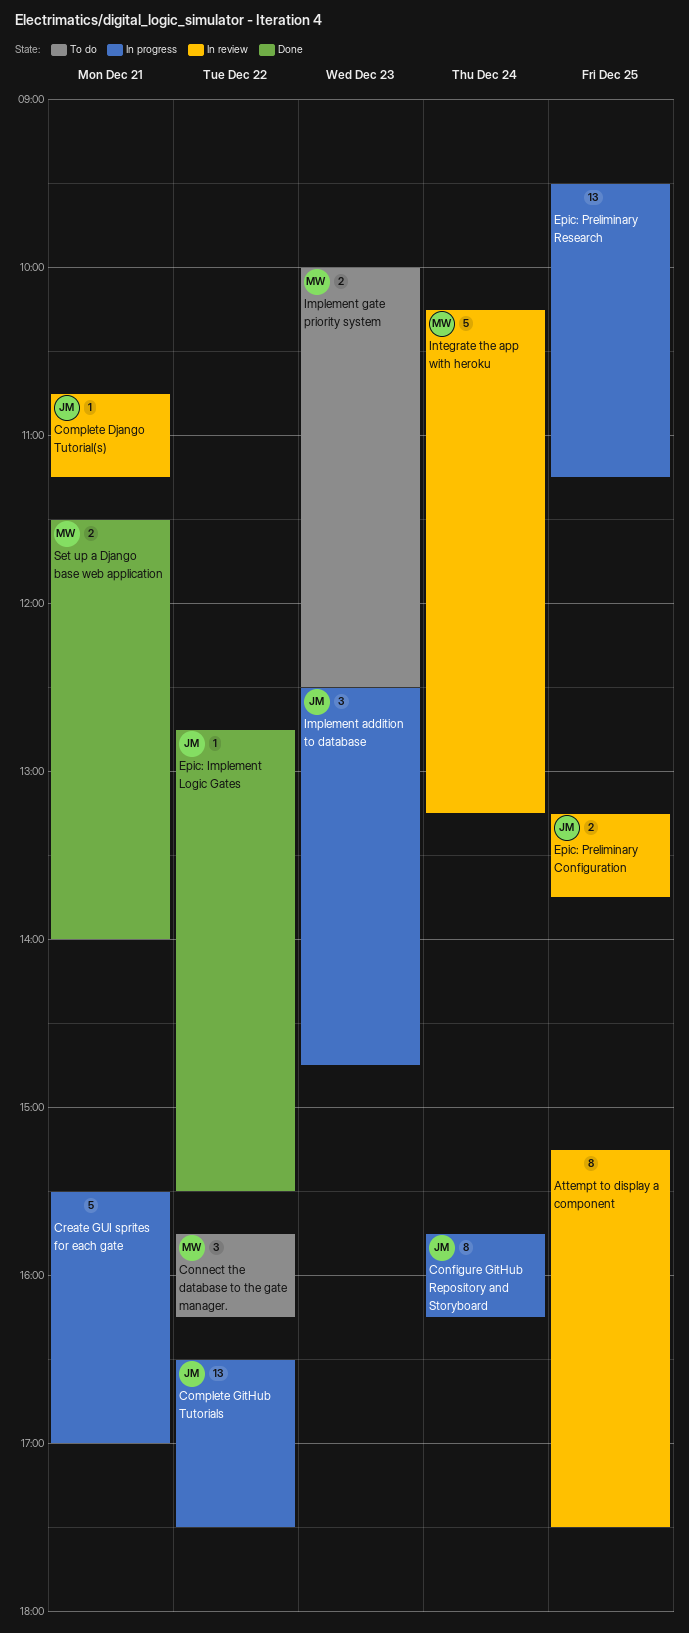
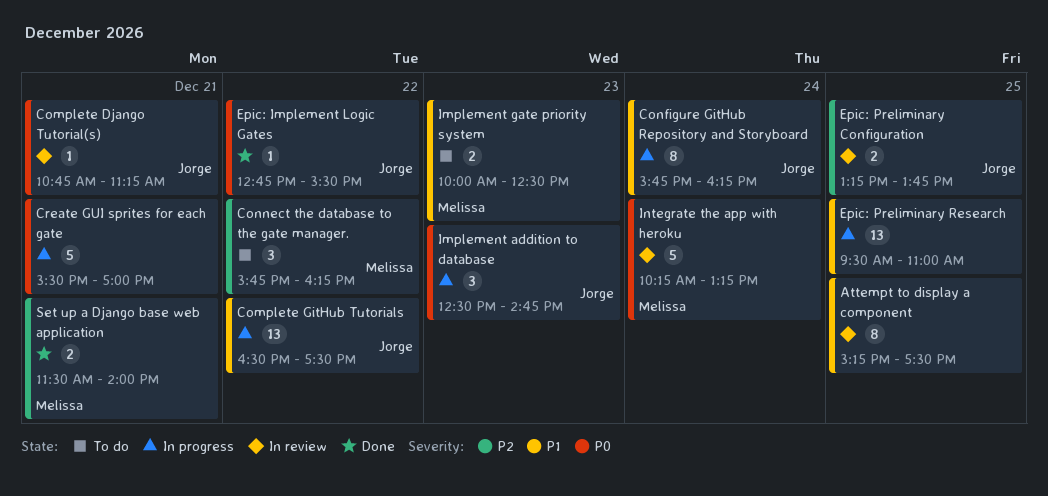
Epic: Preliminary Research, ends: 11:15 -> 11:00

